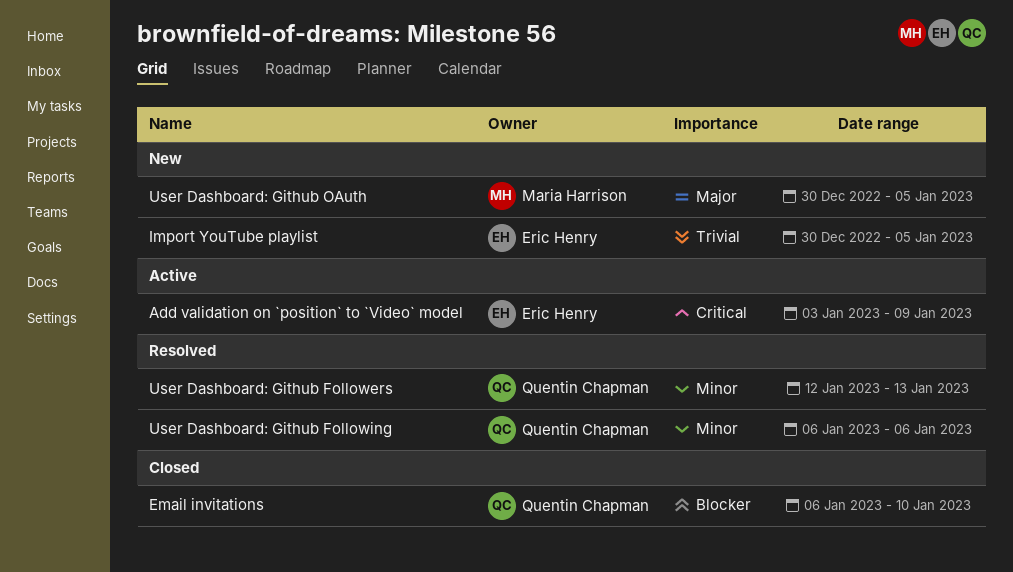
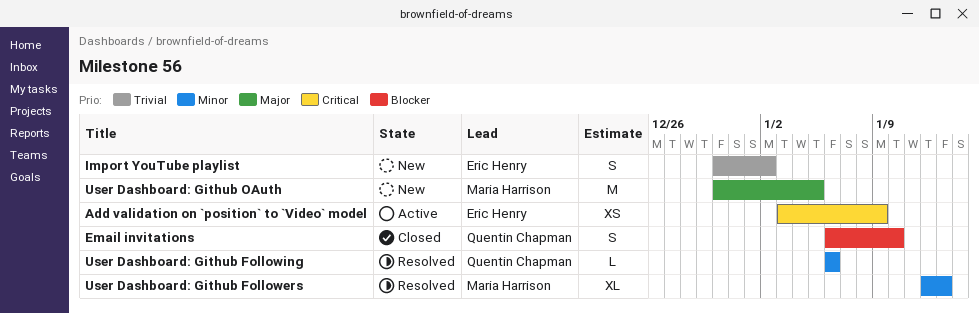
Import YouTube playlist, due: Jan 5 -> Jan 2
User Dashboard: Github Followers, owner: Quentin Chapman -> Maria Harrison

